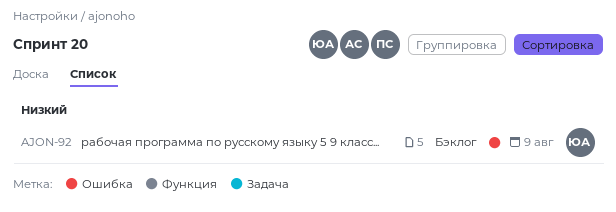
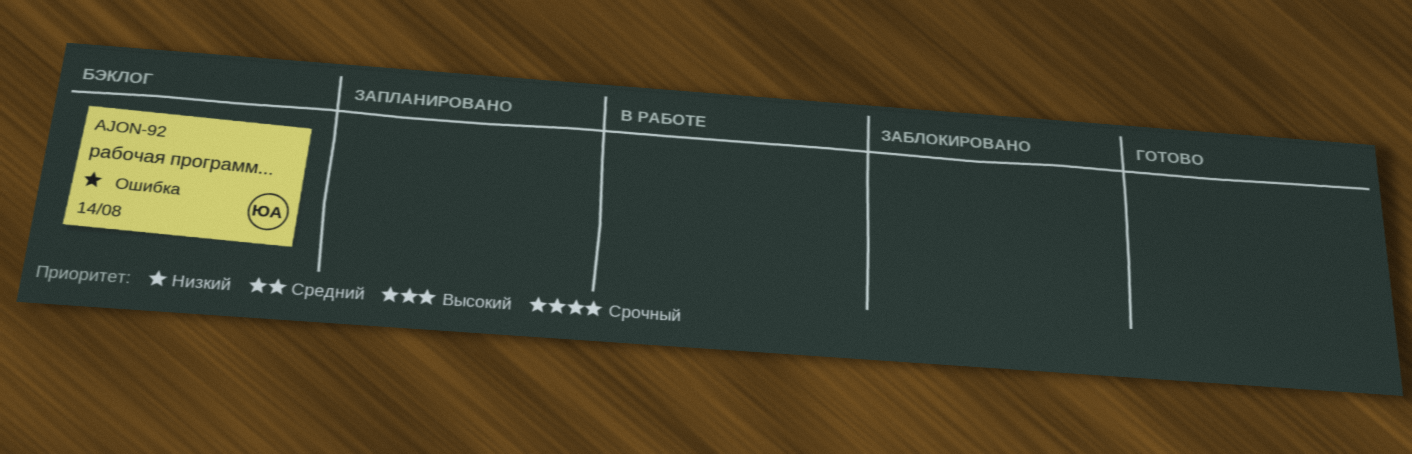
AJON-92, due: Aug 9 -> Aug 14

